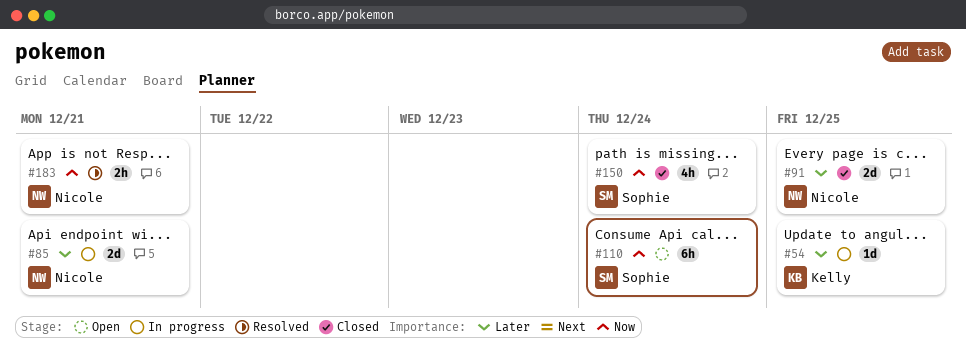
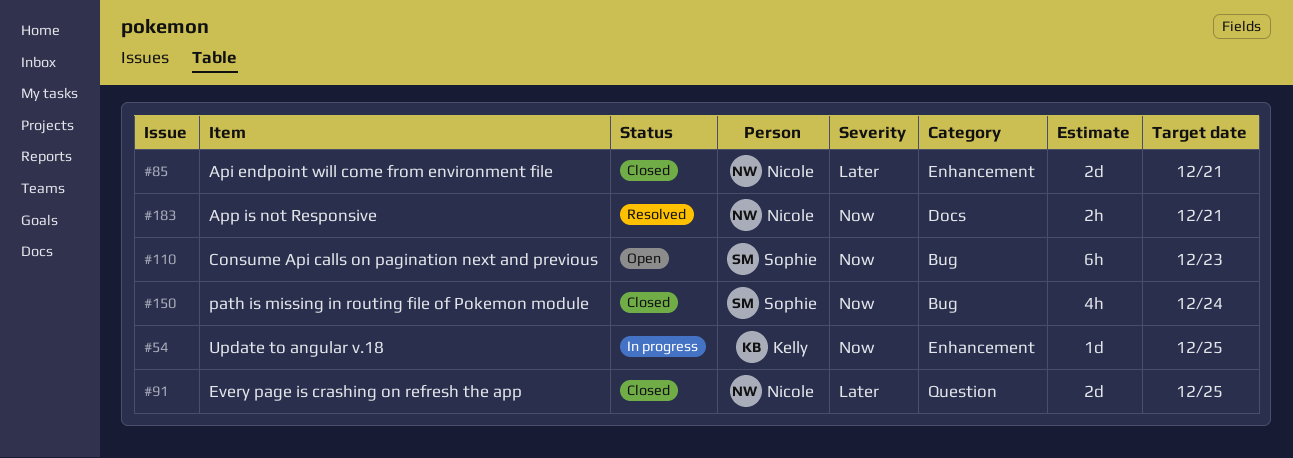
#54, priority: Later -> Now
#85, status: In progress -> Closed
#110, due: Dec 24 -> Dec 23

